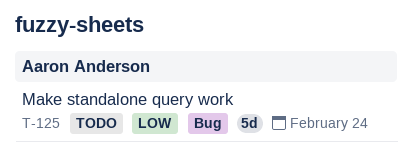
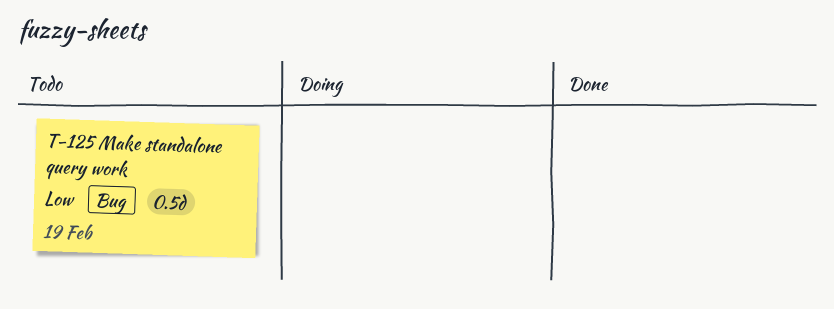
T-125, estimate: 5d -> 0.5d
T-125, due: Feb 24 -> Feb 19

